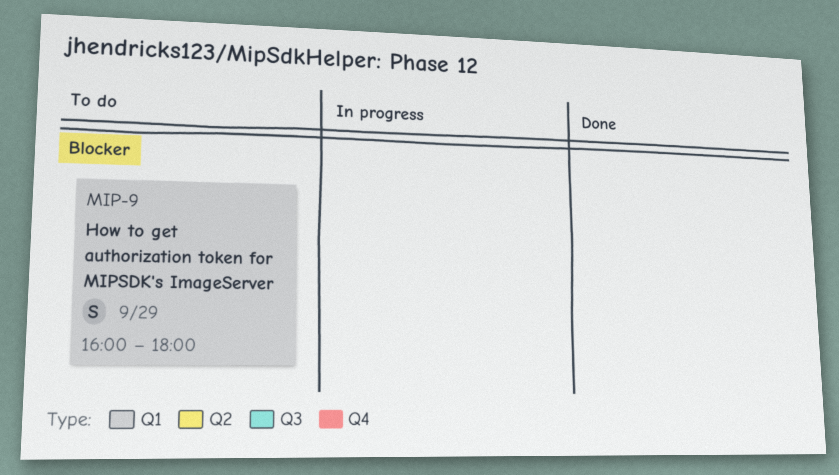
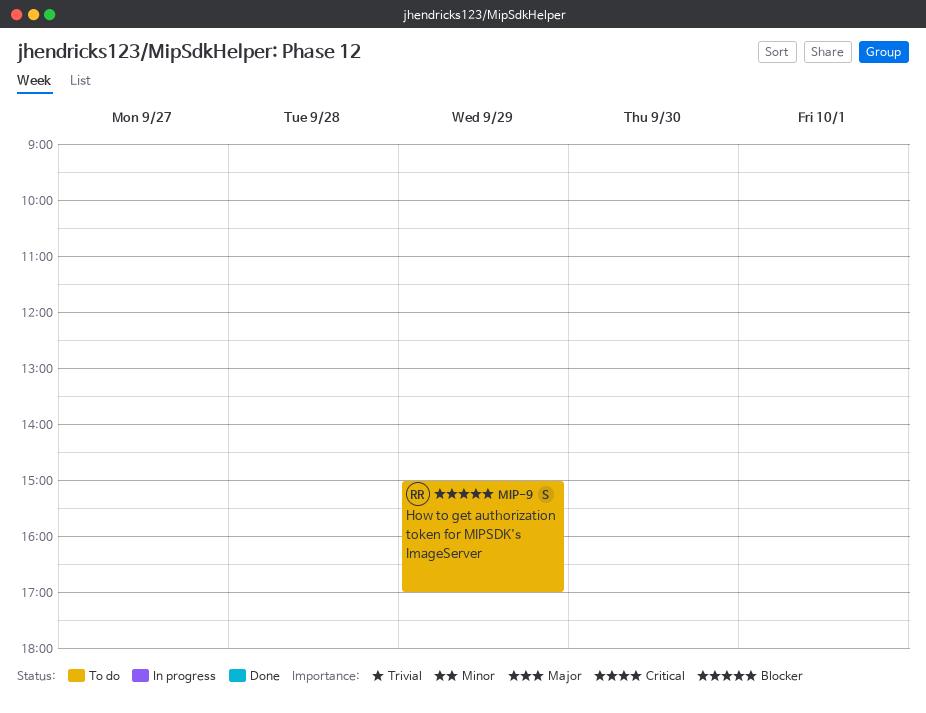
MIP-9, begins: 16:00 -> 15:00
MIP-9, ends: 18:00 -> 17:00

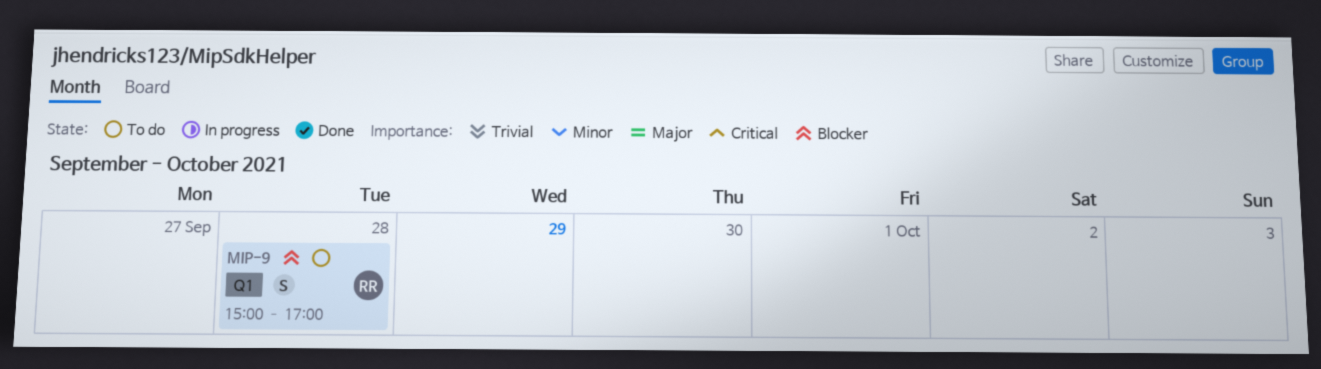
MIP-9, day: Sep 29 -> Sep 28

